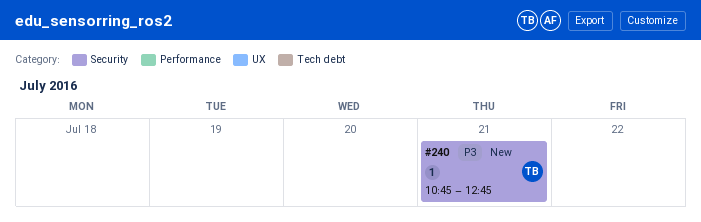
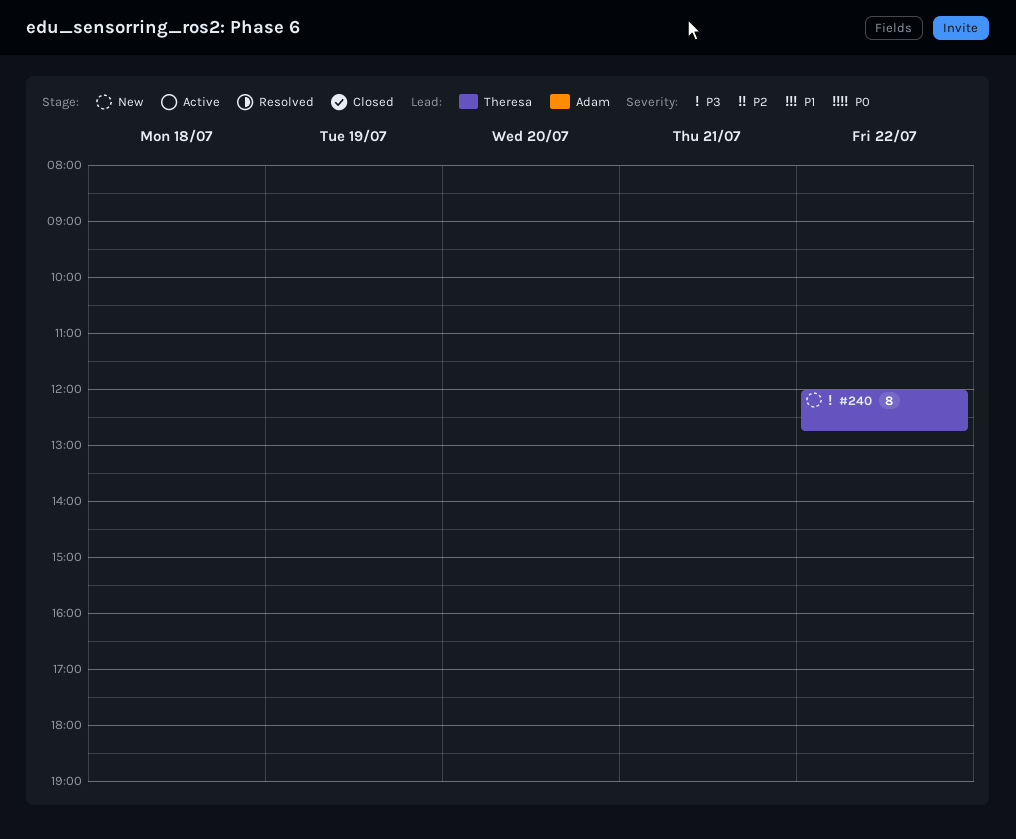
#240, estimate: 1 -> 8
#240, day: Jul 21 -> Jul 22
#240, begins: 10:45 -> 12:00

